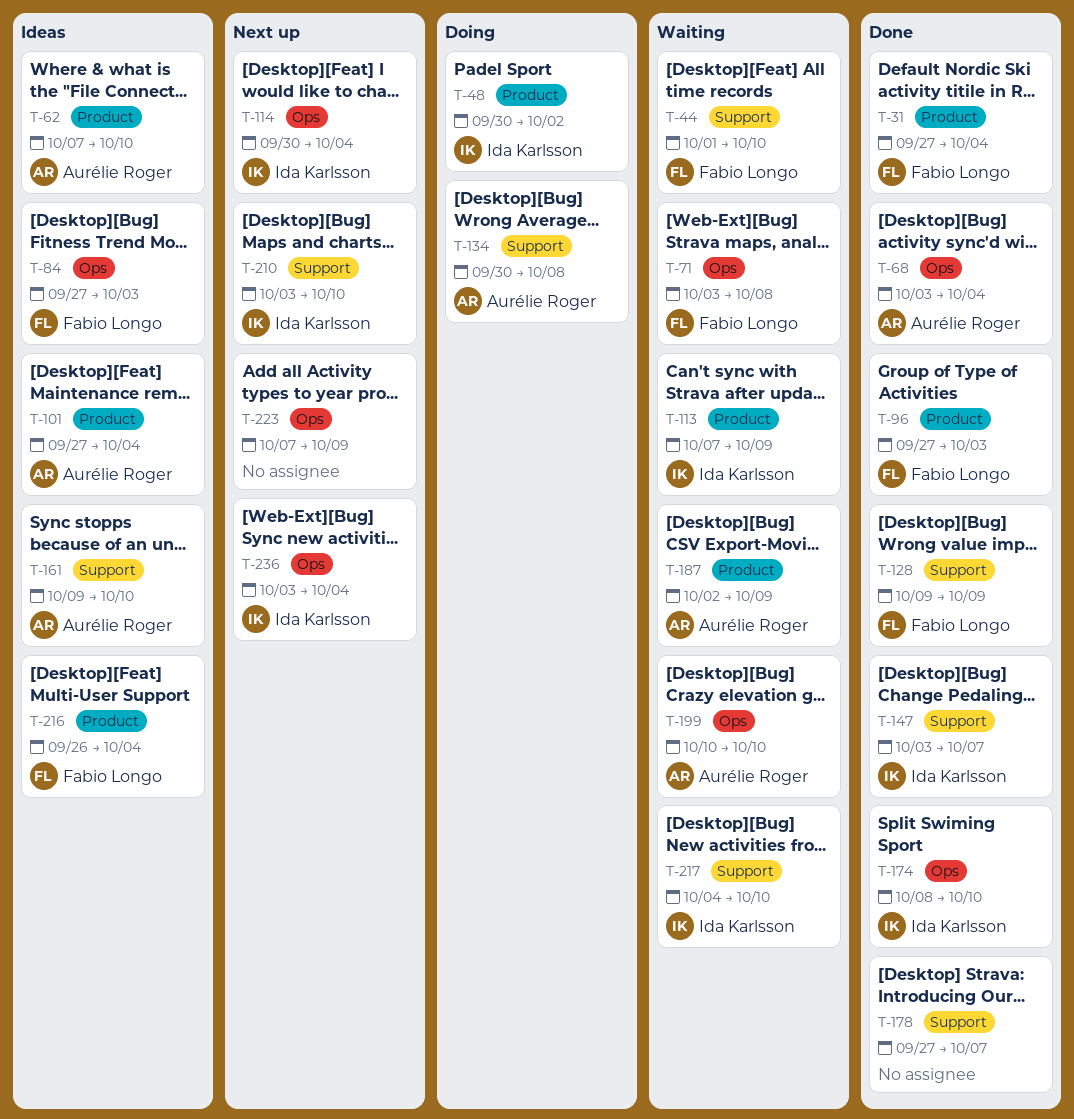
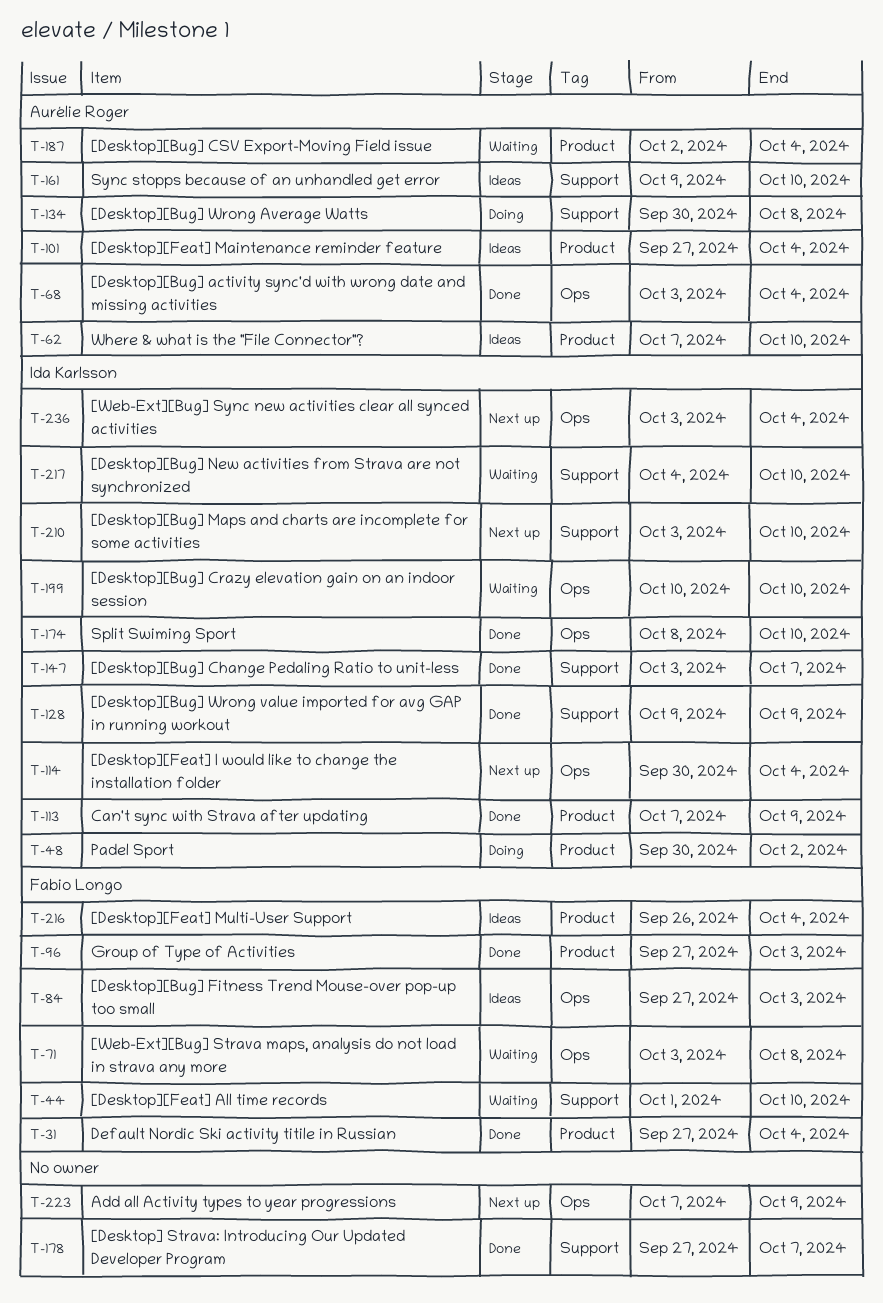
T-113, status: Waiting -> Done
T-128, owner: Fabio Longo -> Ida Karlsson
T-187, due: Oct 9 -> Oct 4
T-199, owner: Aurélie Roger -> Ida Karlsson

